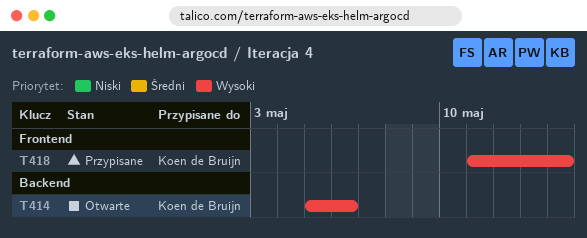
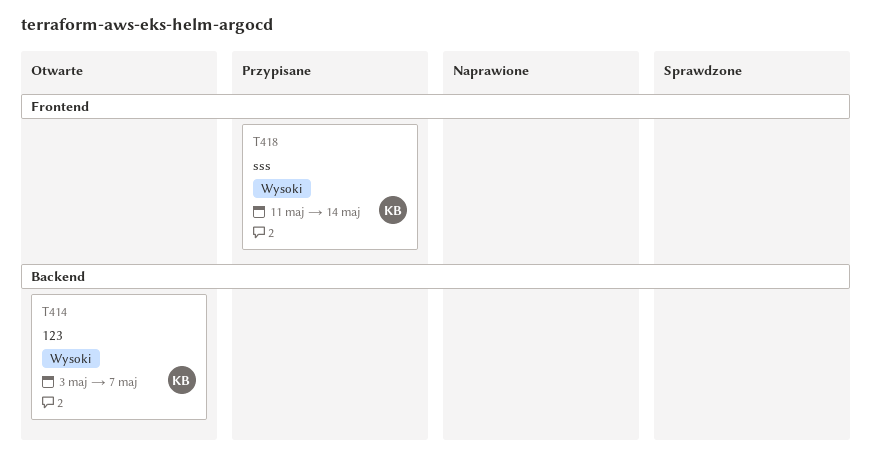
T414, start: May 5 -> May 3
T414, due: May 6 -> May 7

